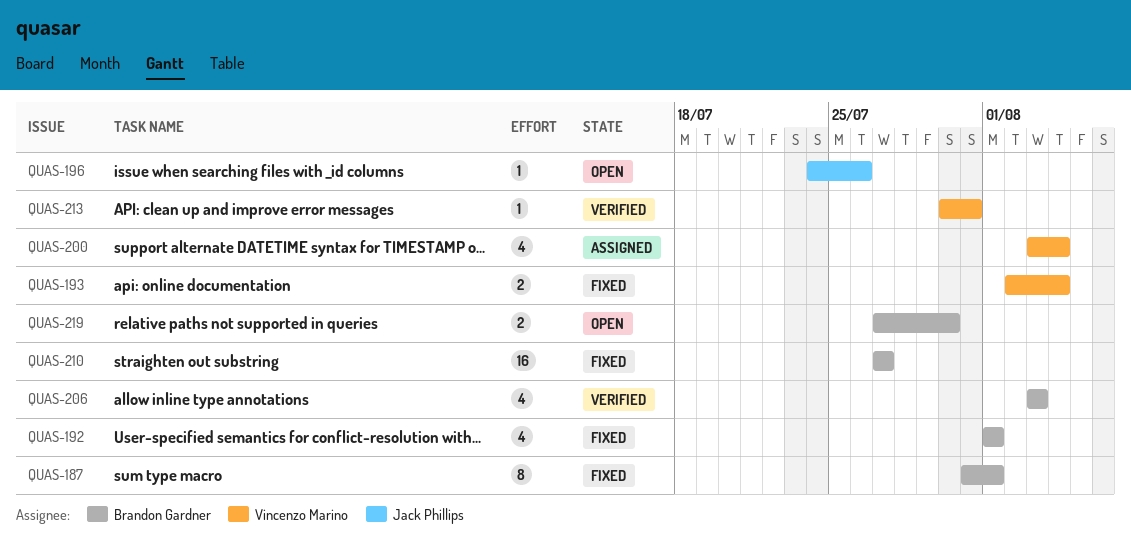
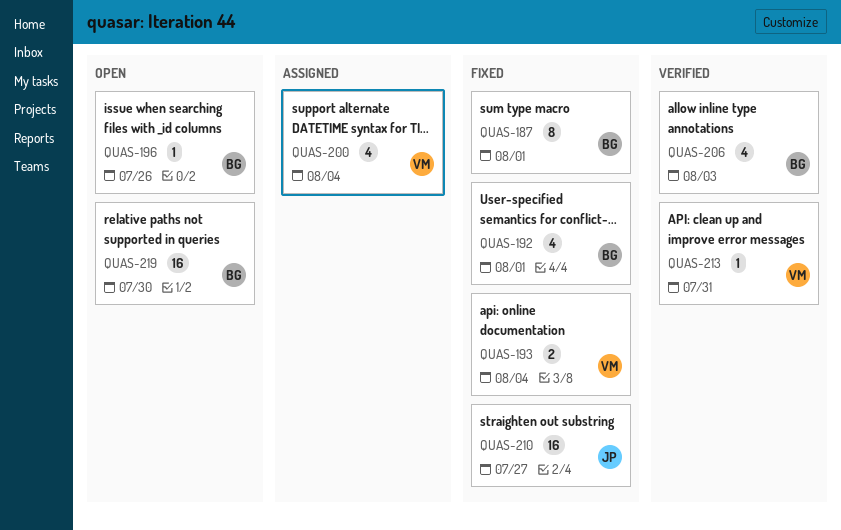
QUAS-196, owner: Jack Phillips -> Brandon Gardner
QUAS-210, owner: Brandon Gardner -> Jack Phillips
QUAS-219, estimate: 2 -> 16

